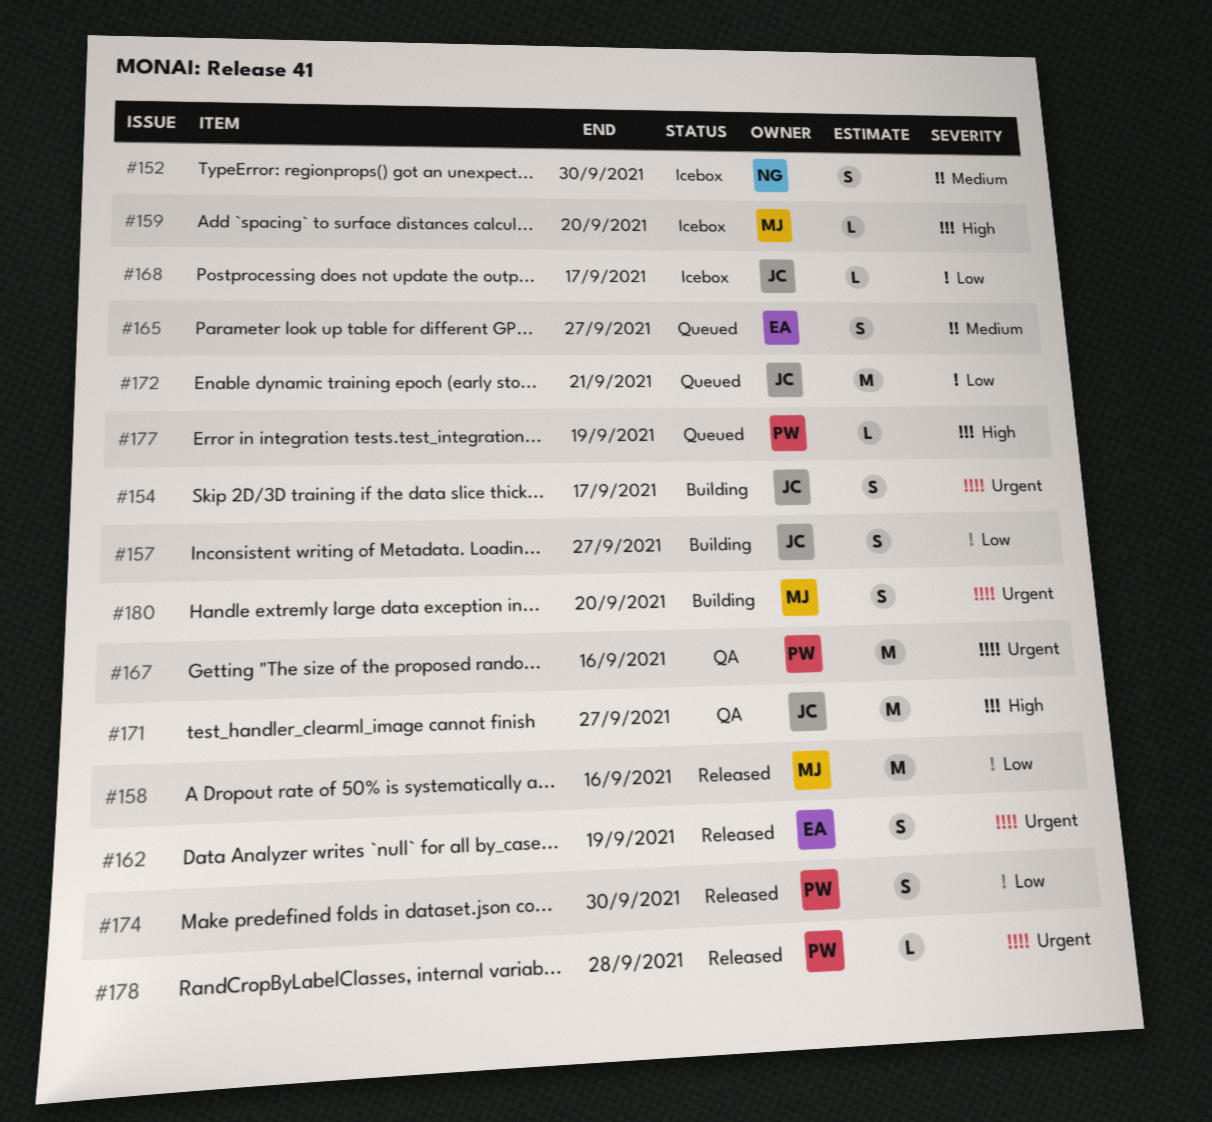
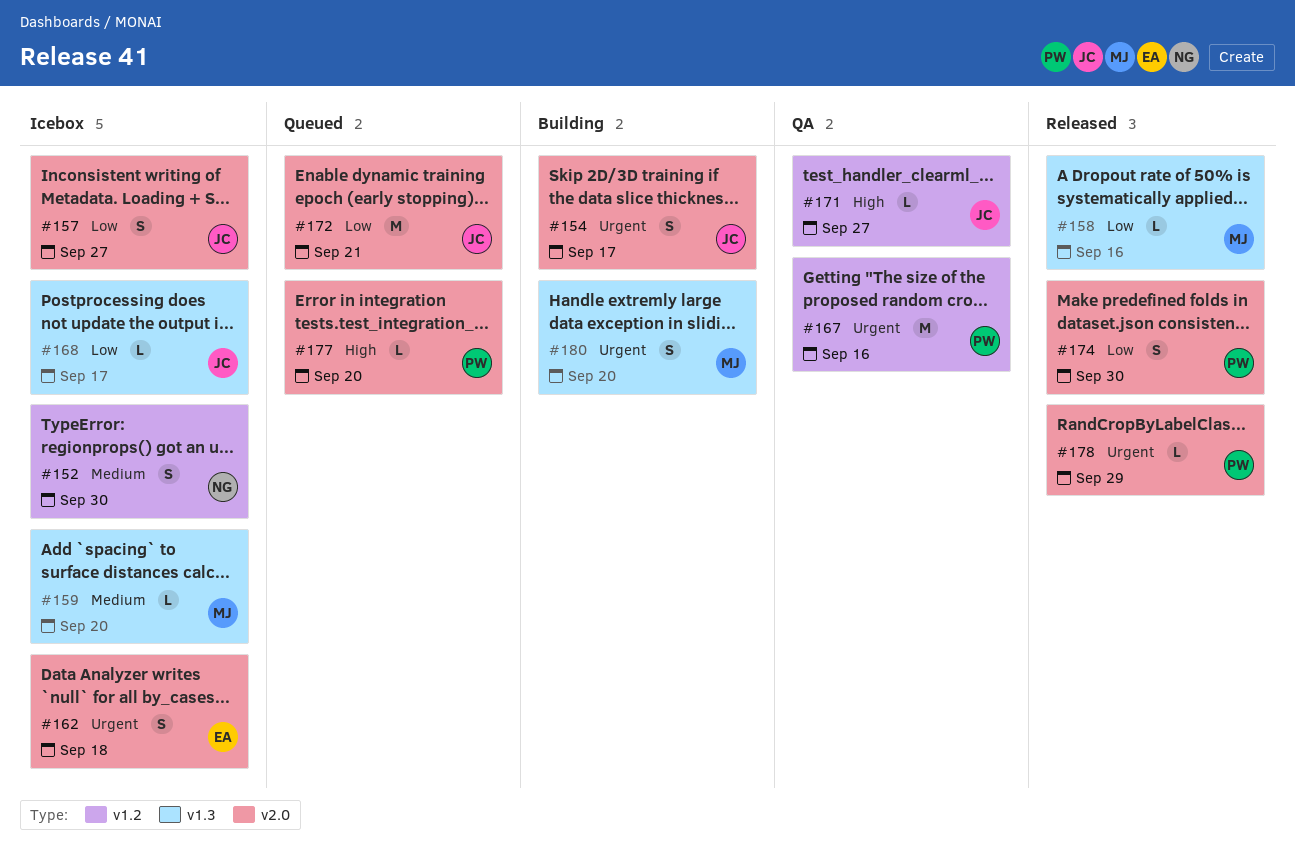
#157, status: Building -> Icebox
#158, estimate: M -> L
#159, priority: High -> Medium
#162, status: Released -> Icebox
#162, due: Sep 19 -> Sep 18
#165: present -> none
#171, estimate: M -> L
#177, due: Sep 19 -> Sep 20
#178, due: Sep 28 -> Sep 29

